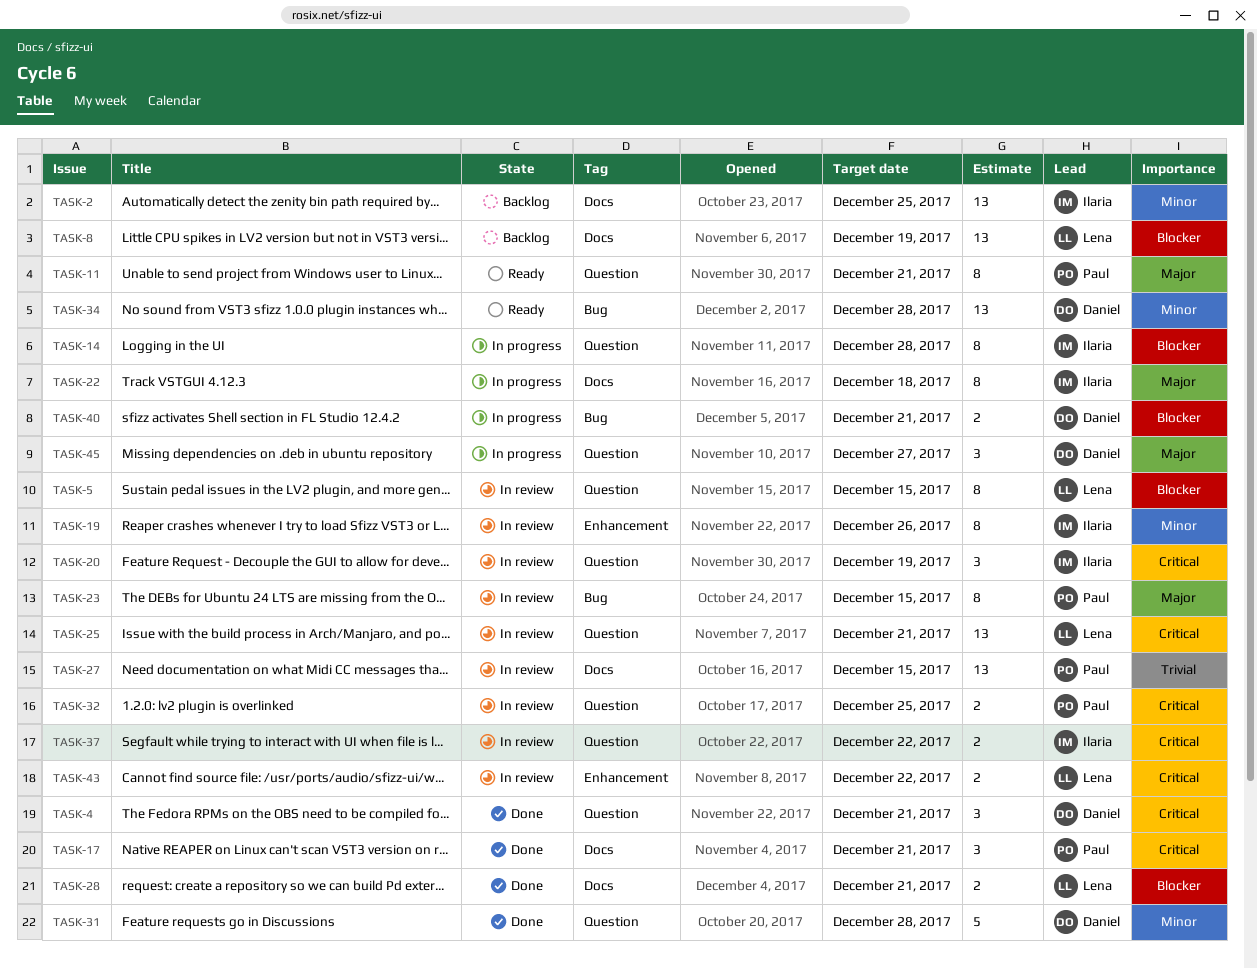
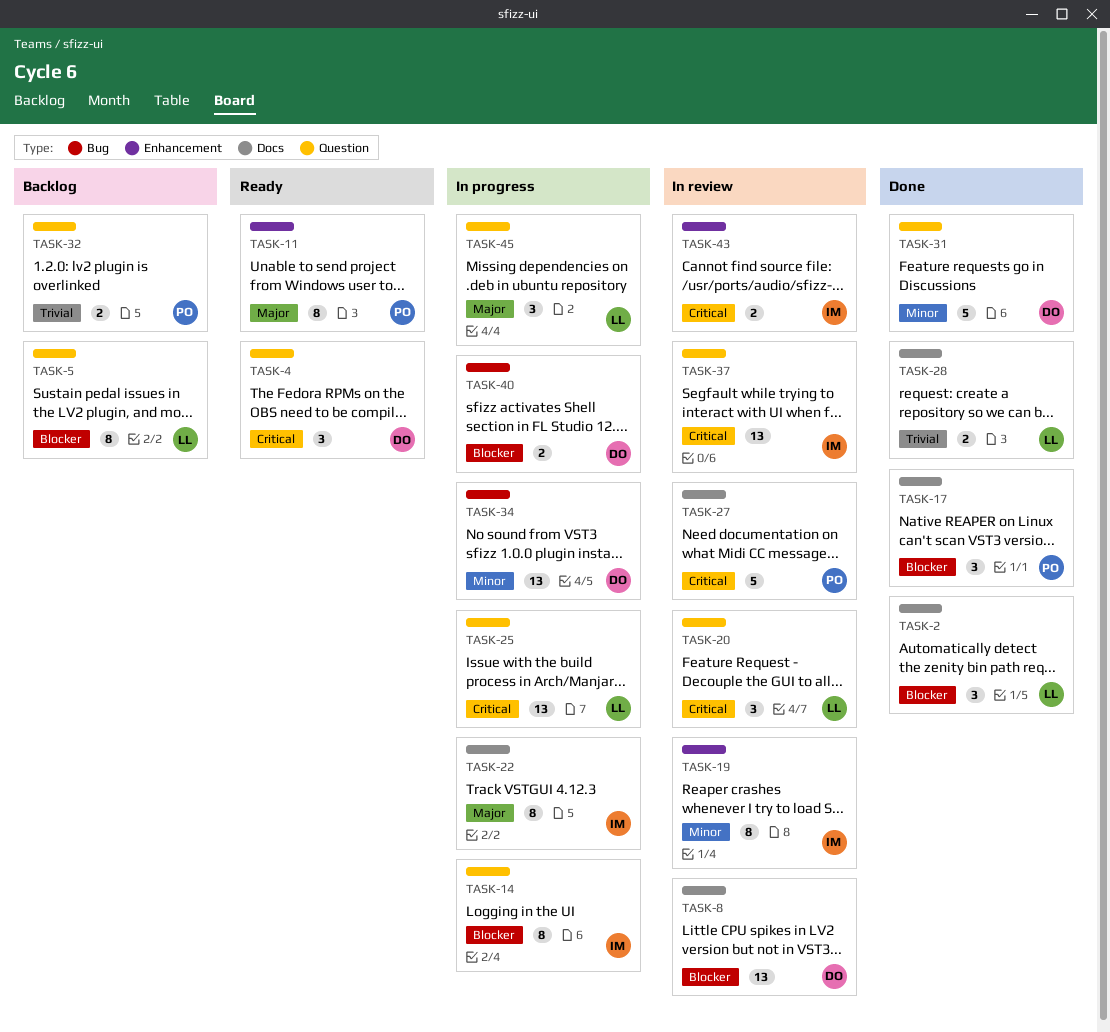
TASK-2, status: Backlog -> Done
TASK-2, owner: Ilaria -> Lena
TASK-2, priority: Minor -> Blocker
TASK-2, estimate: 13 -> 3
TASK-4, status: Done -> Ready
TASK-5, status: In review -> Backlog
TASK-8, status: Backlog -> In review
TASK-8, owner: Lena -> Daniel
TASK-11, label: Question -> Enhancement
TASK-17, priority: Critical -> Blocker
TASK-20, owner: Ilaria -> Lena
TASK-23: present -> none
TASK-25, status: In review -> In progress
TASK-27, priority: Trivial -> Critical
TASK-27, estimate: 13 -> 5
TASK-28, priority: Blocker -> Trivial
TASK-32, status: In review -> Backlog
TASK-32, priority: Critical -> Trivial
TASK-34, status: Ready -> In progress
TASK-37, estimate: 2 -> 13
TASK-43, owner: Lena -> Ilaria
TASK-45, owner: Daniel -> Lena

